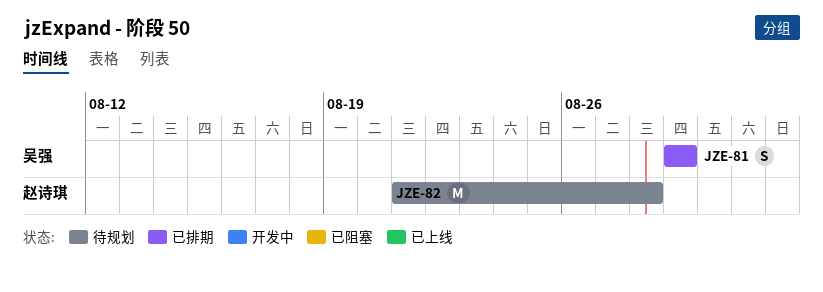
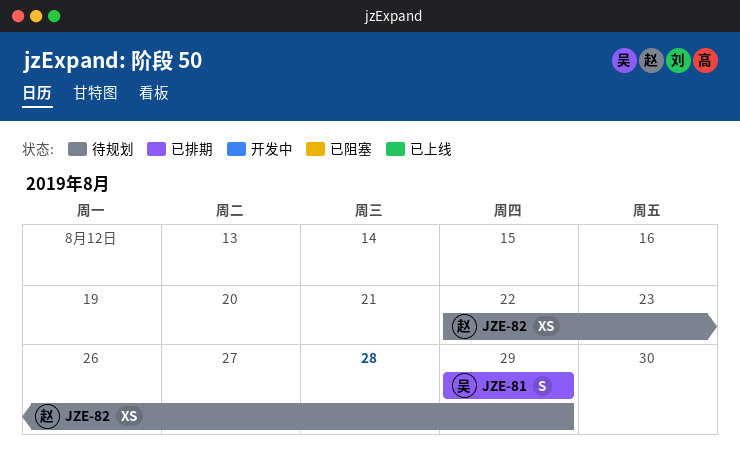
JZE-82, estimate: M -> XS
JZE-82, start: Aug 21 -> Aug 22
JZE-82, due: Aug 28 -> Aug 29

